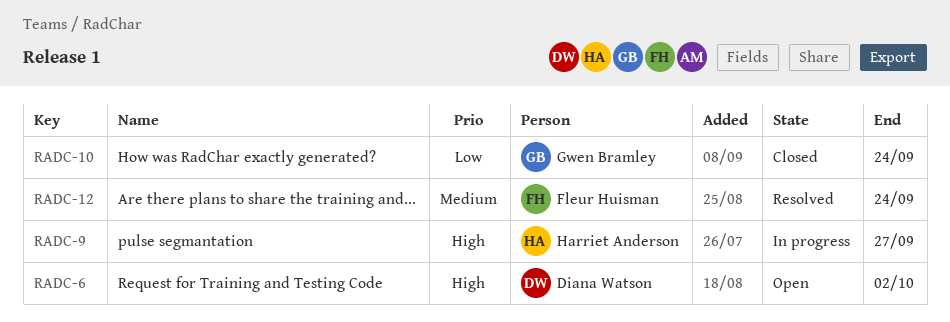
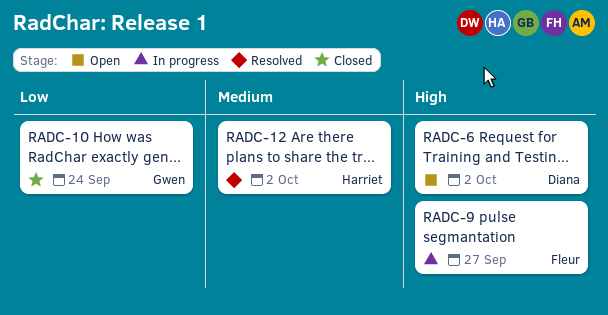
RADC-9, owner: Harriet Anderson -> Fleur Huisman
RADC-12, owner: Fleur Huisman -> Harriet Anderson
RADC-12, due: Sep 24 -> Oct 2

